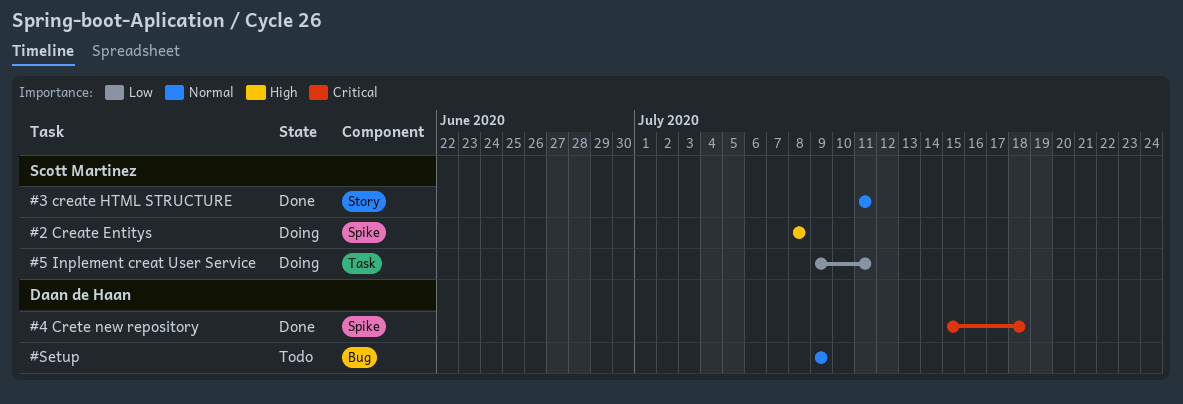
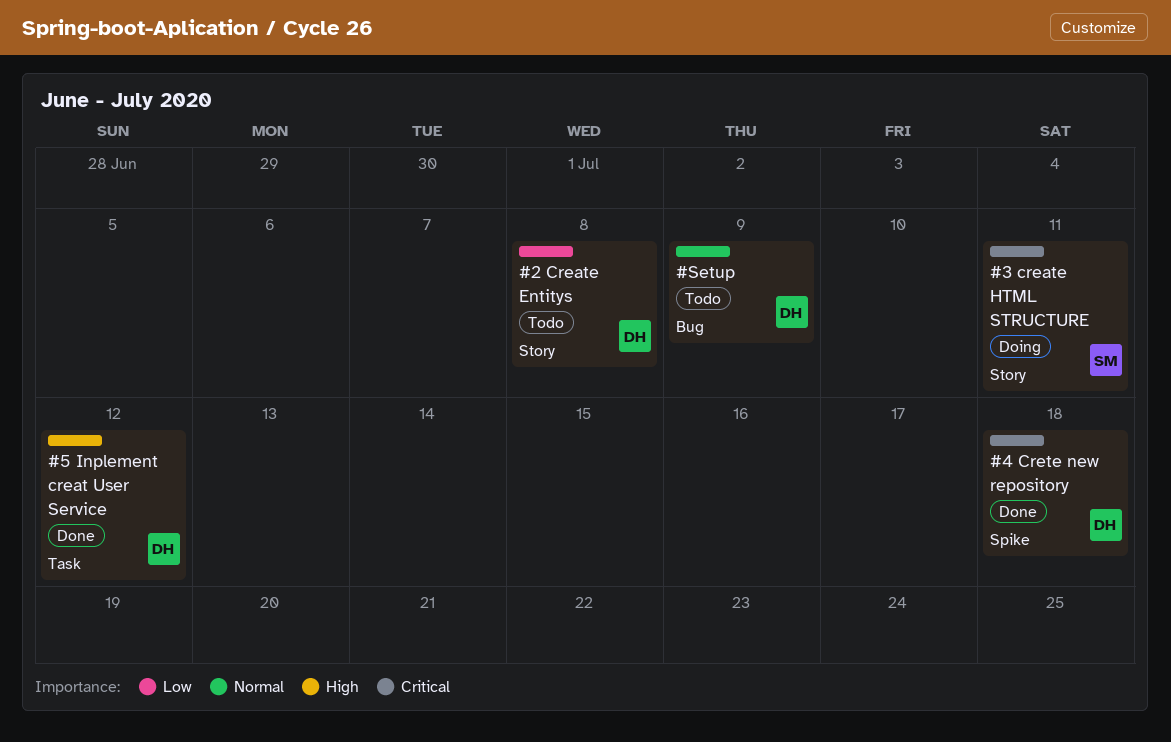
#2 Create Entitys, status: Doing -> Todo
#2 Create Entitys, owner: Scott Martinez -> Daan de Haan
#2 Create Entitys, priority: High -> Low
#2 Create Entitys, label: Spike -> Story
#3 create HTML STRUCTURE, status: Done -> Doing
#3 create HTML STRUCTURE, priority: Normal -> Critical
#5 Inplement creat User Service, status: Doing -> Done
#5 Inplement creat User Service, owner: Scott Martinez -> Daan de Haan
#5 Inplement creat User Service, priority: Low -> High
#5 Inplement creat User Service, due: Jul 11 -> Jul 12

